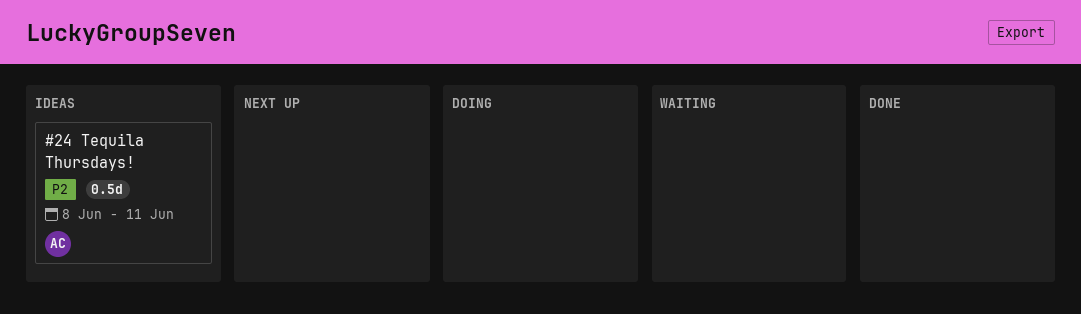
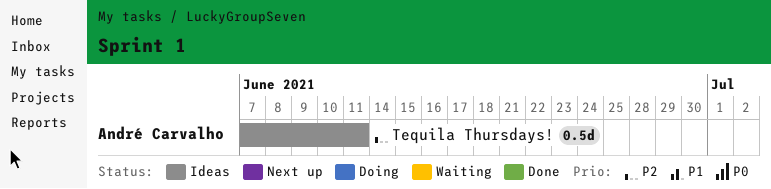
Tequila Thursdays!, start: Jun 8 -> Jun 7

